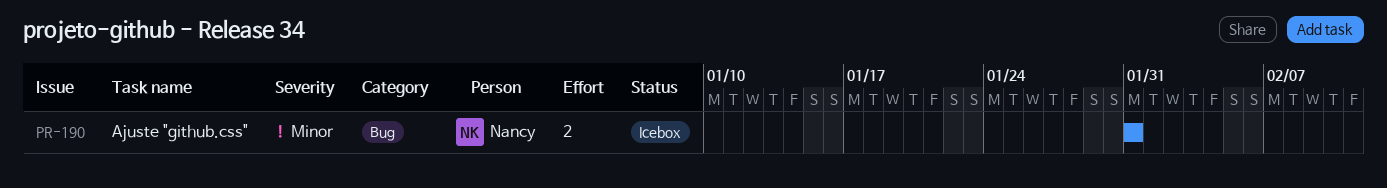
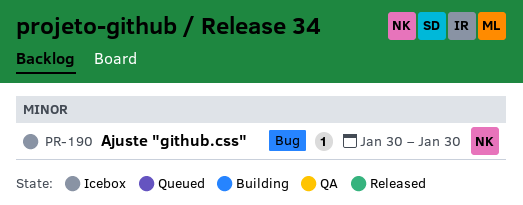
PR-190, estimate: 2 -> 1
PR-190, start: Jan 31 -> Jan 30
PR-190, due: Jan 31 -> Jan 30

